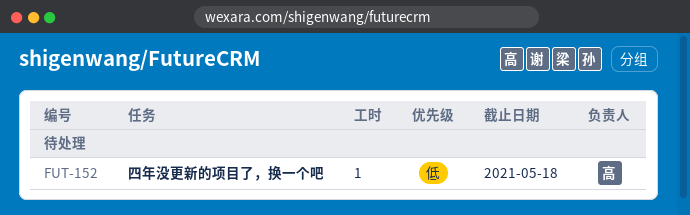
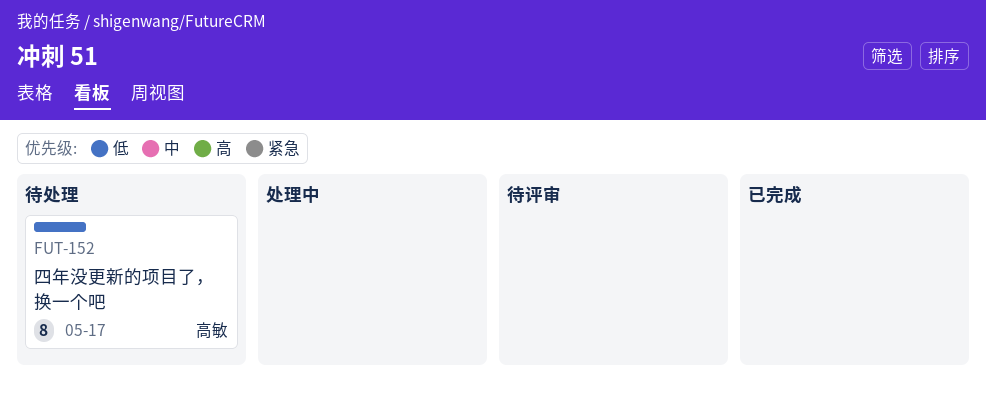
FUT-152, estimate: 1 -> 8
FUT-152, due: May 18 -> May 17

